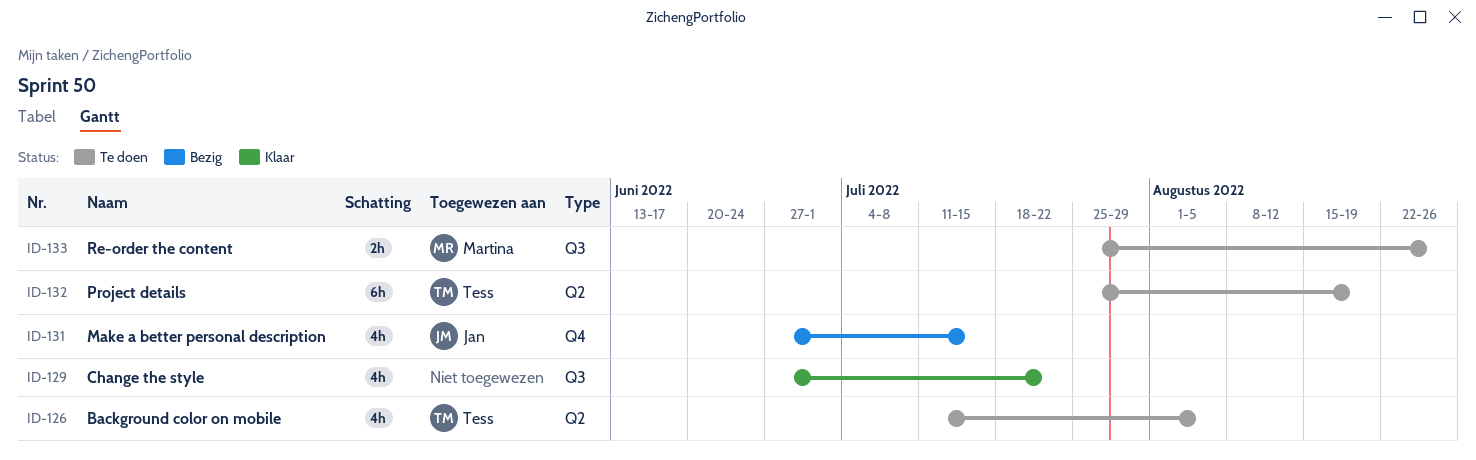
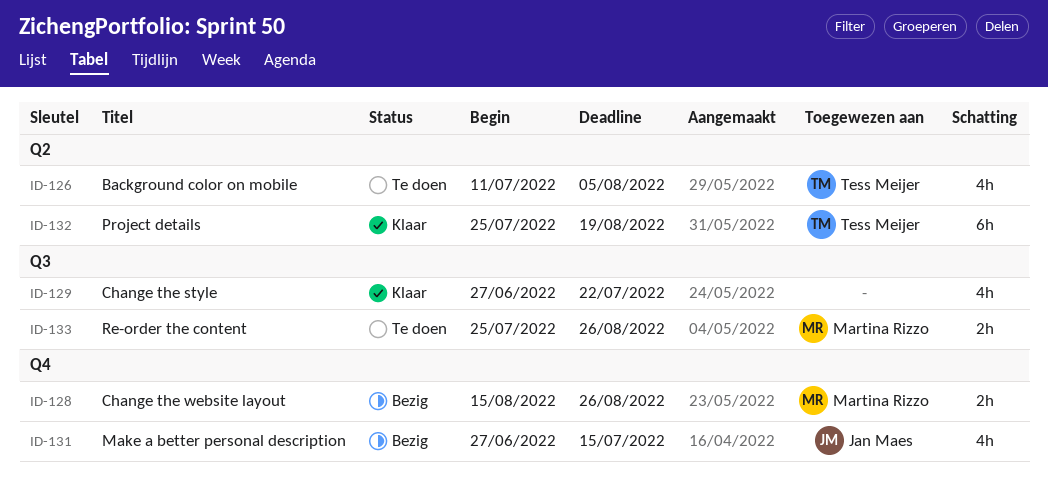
ID-128: none -> present
ID-132, status: Te doen -> Klaar

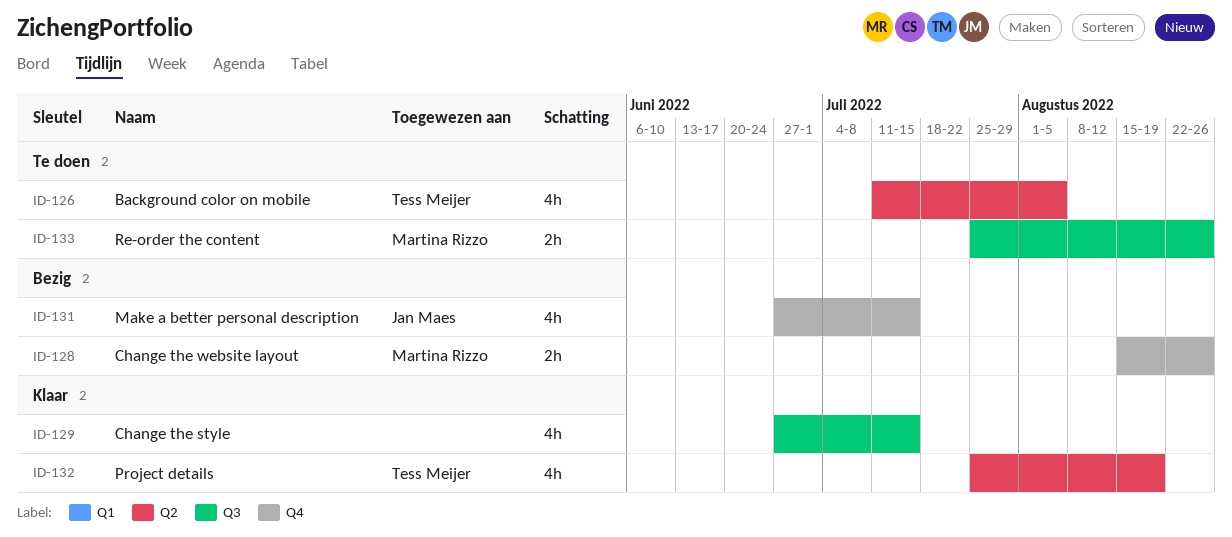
ID-129, due: Jul 22 -> Jul 15
ID-132, estimate: 6h -> 4h

